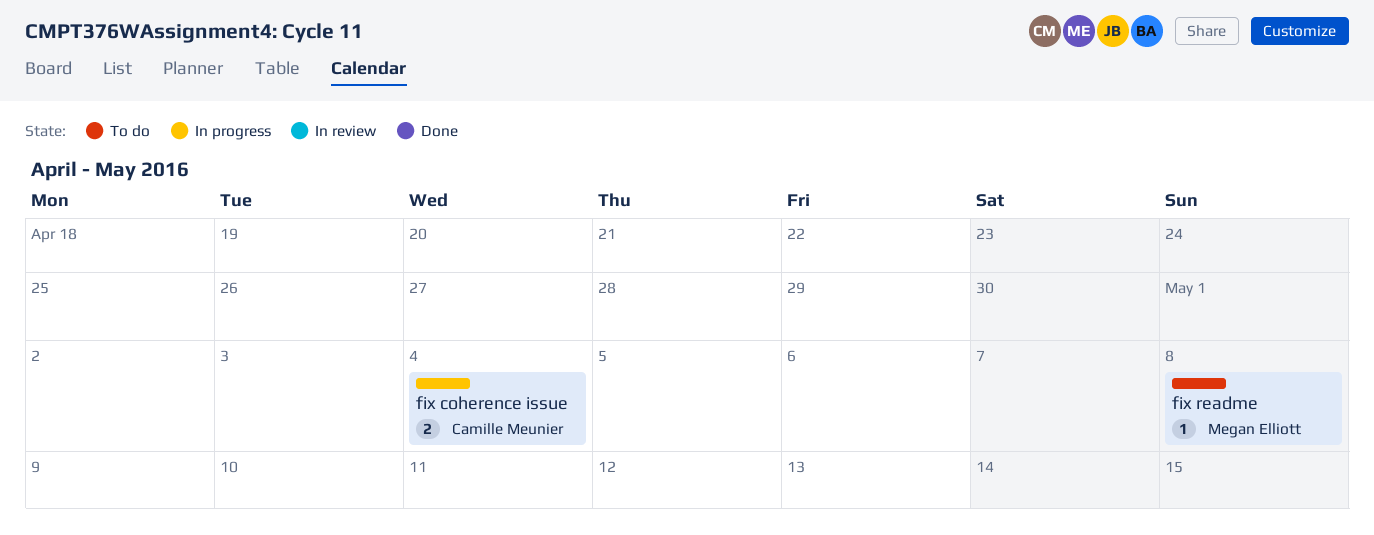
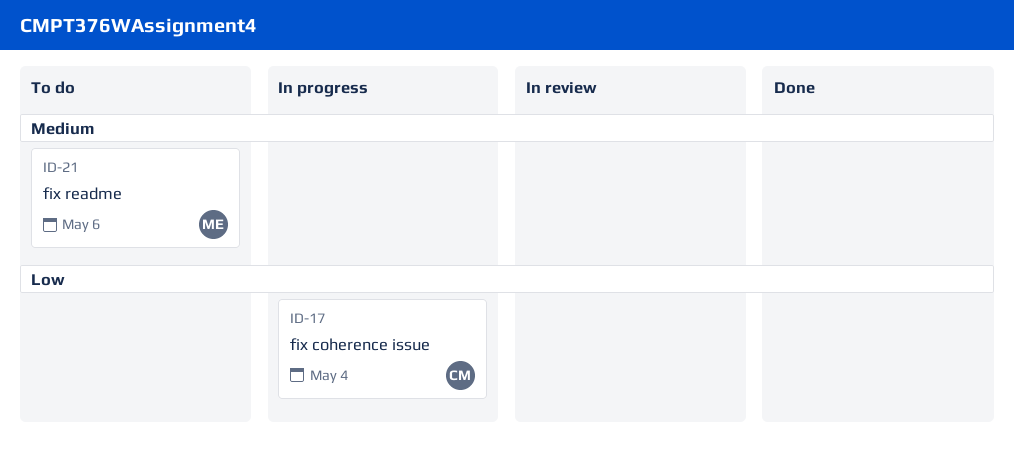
fix readme, due: May 8 -> May 6

